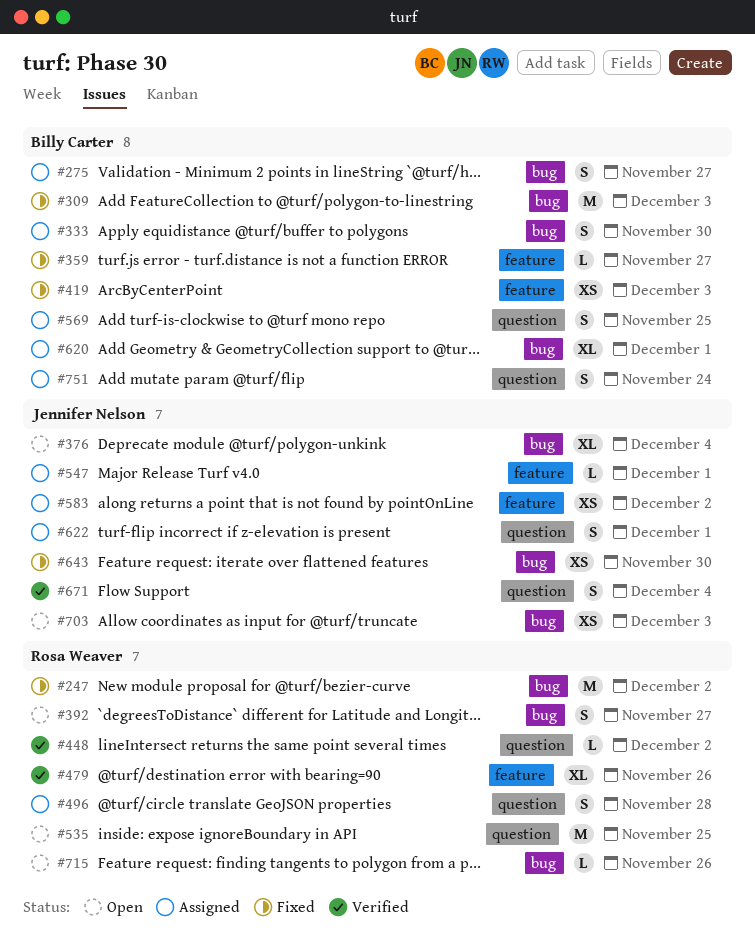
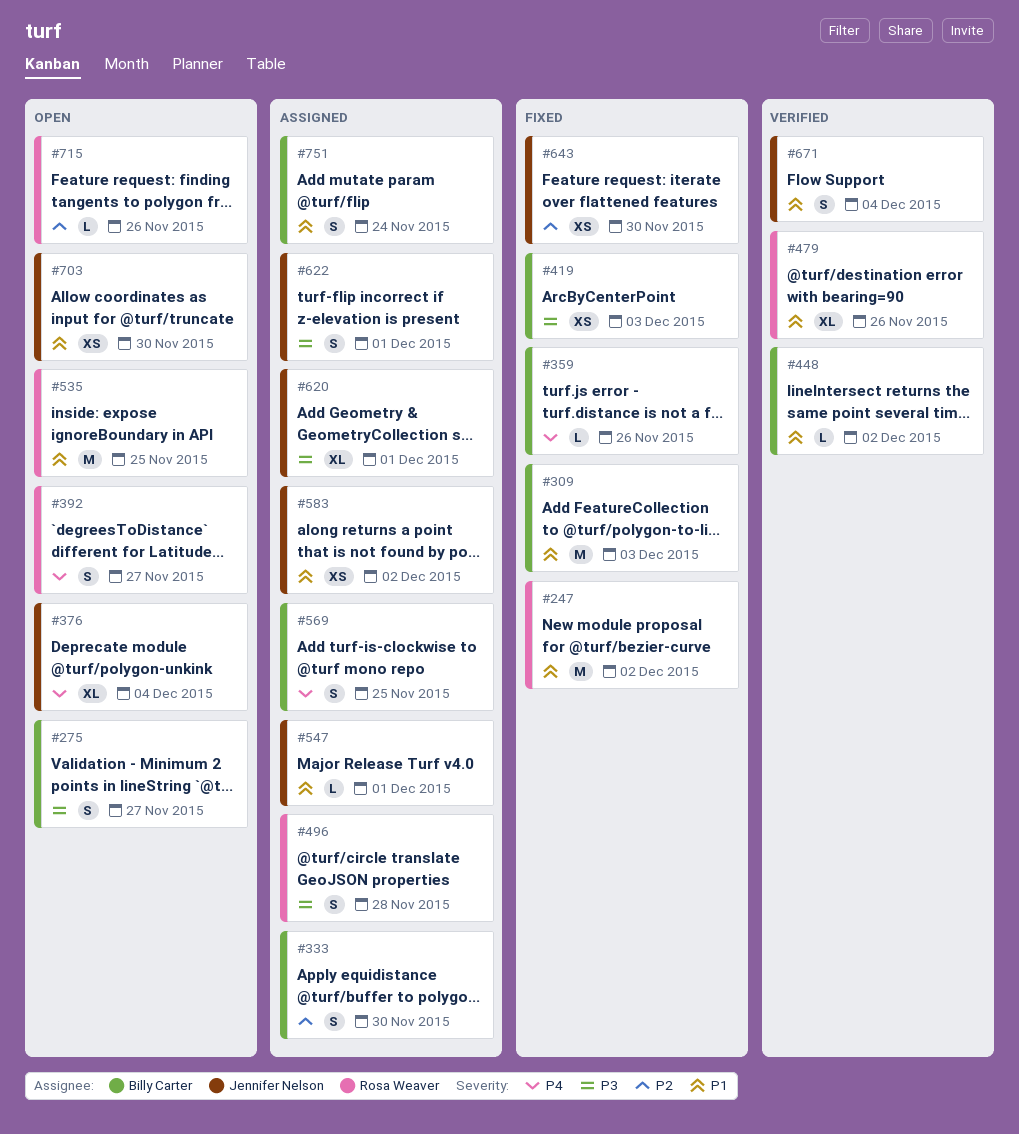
#275, status: Assigned -> Open
#359, due: Nov 27 -> Nov 26
#448, owner: Rosa Weaver -> Billy Carter
#620, owner: Billy Carter -> Jennifer Nelson
#703, due: Dec 3 -> Nov 30

